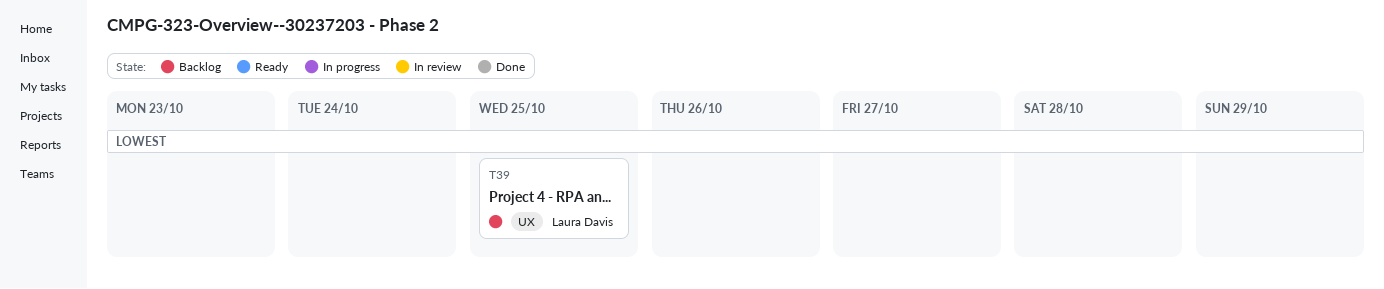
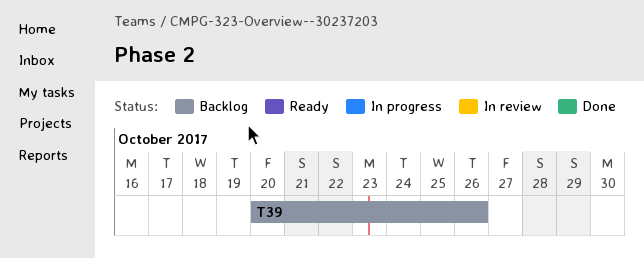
T39, due: Oct 25 -> Oct 26

